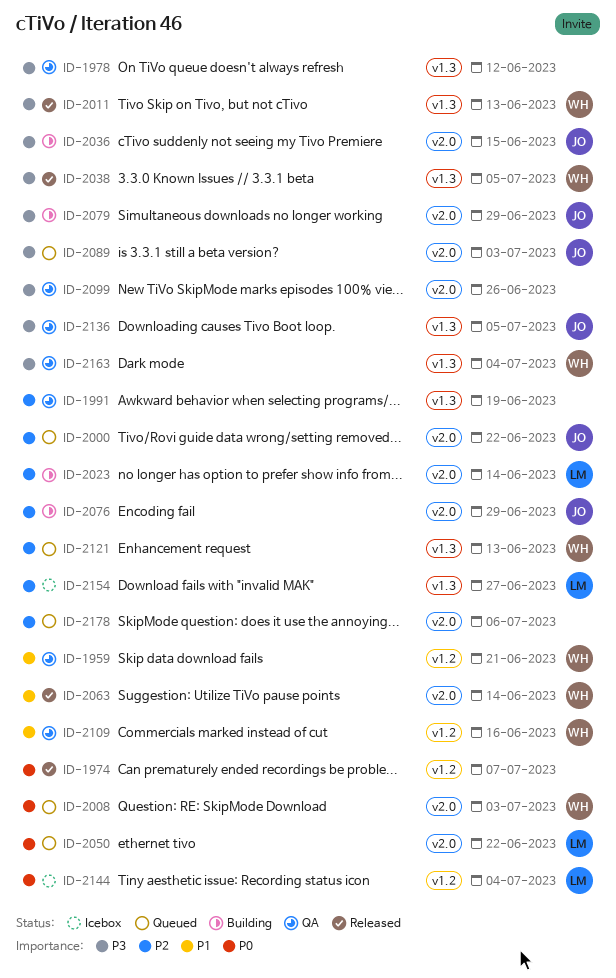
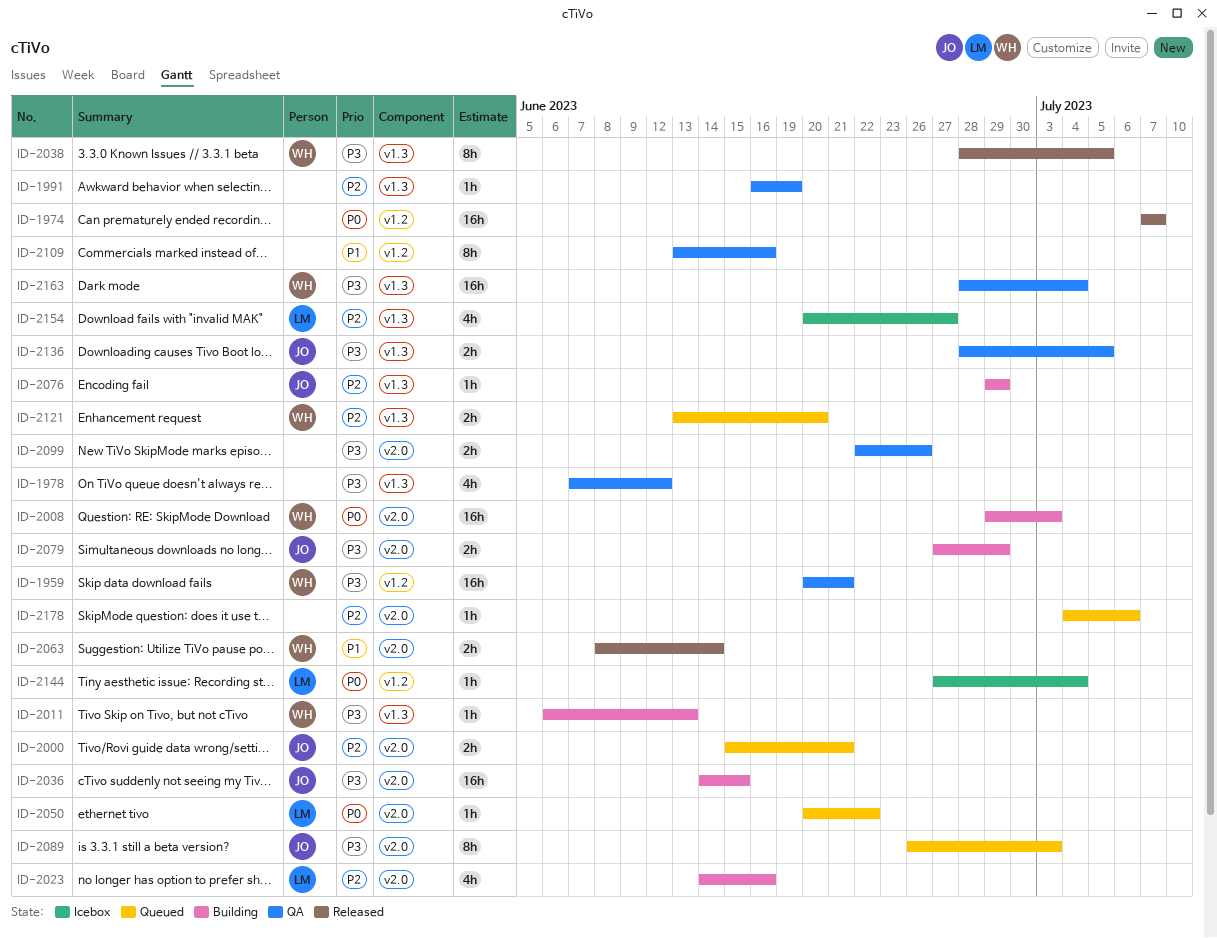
ID-1959, priority: P1 -> P3
ID-2000, due: Jun 22 -> Jun 21
ID-2008, status: Queued -> Building
ID-2011, status: Released -> Building
ID-2023, due: Jun 14 -> Jun 16
ID-2076, label: v2.0 -> v1.3
ID-2109, owner: WH -> none
ID-2121, due: Jun 13 -> Jun 20

